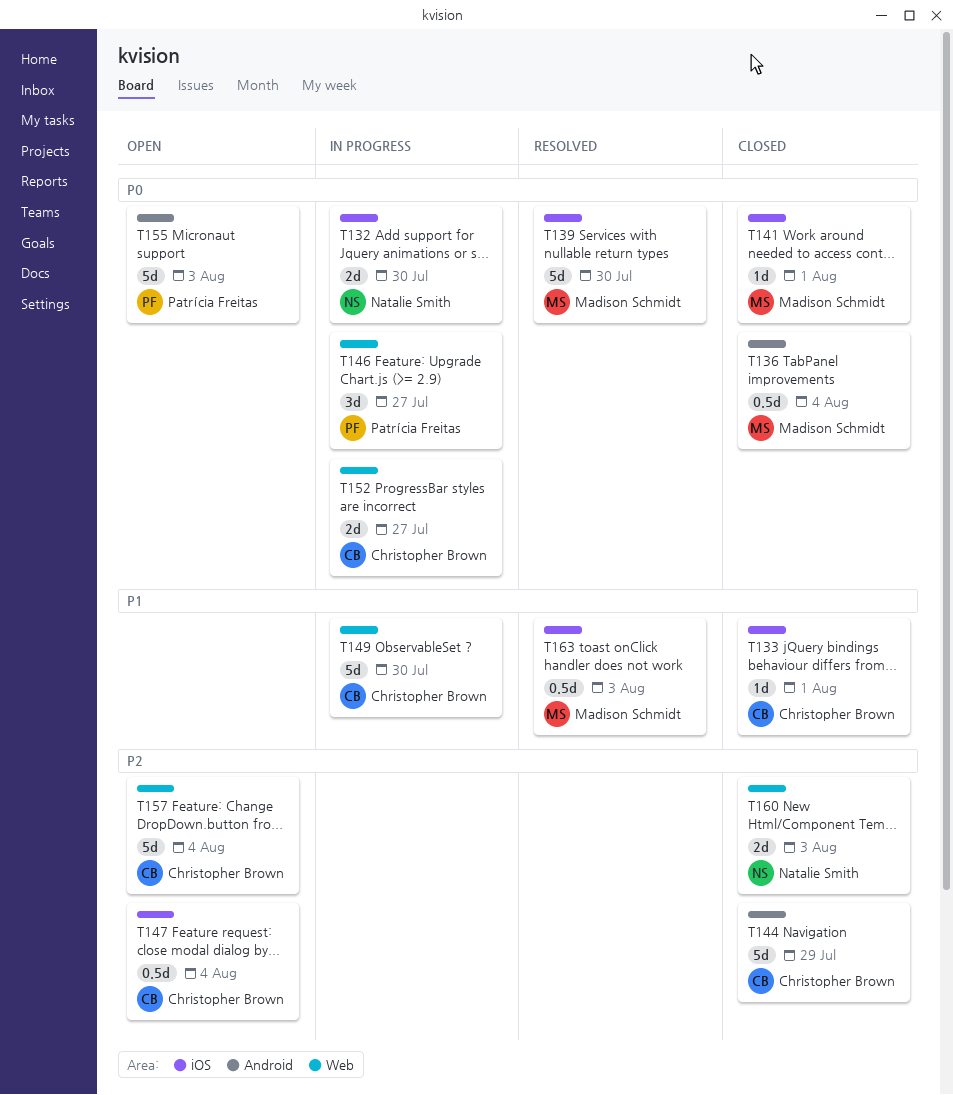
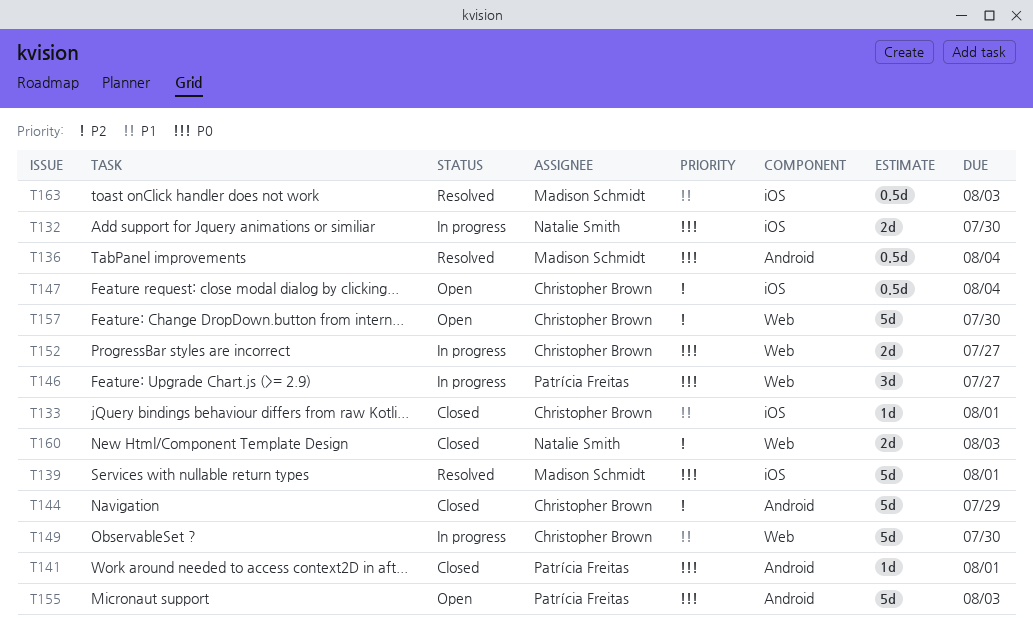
T136, status: Closed -> Resolved
T139, due: Jul 30 -> Aug 1
T141, owner: Madison Schmidt -> Patrícia Freitas
T141, label: iOS -> Android
T157, due: Aug 4 -> Jul 30

